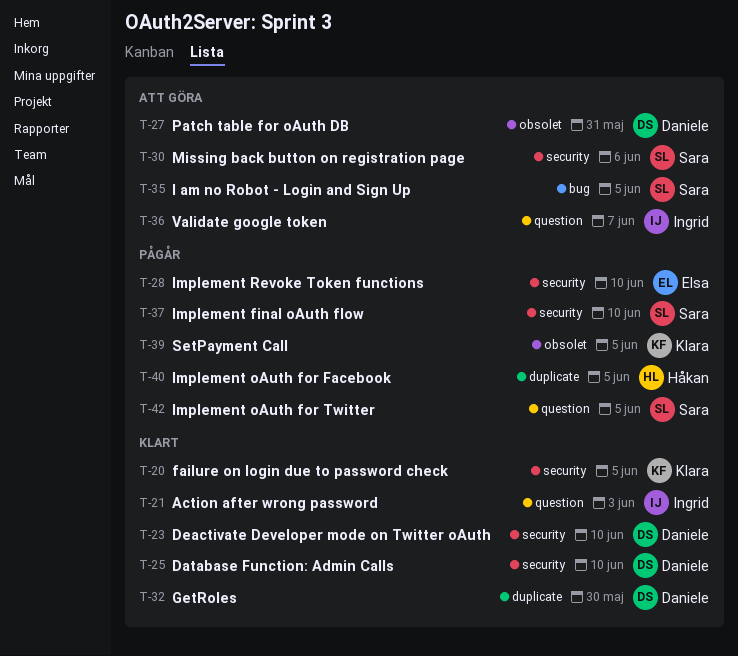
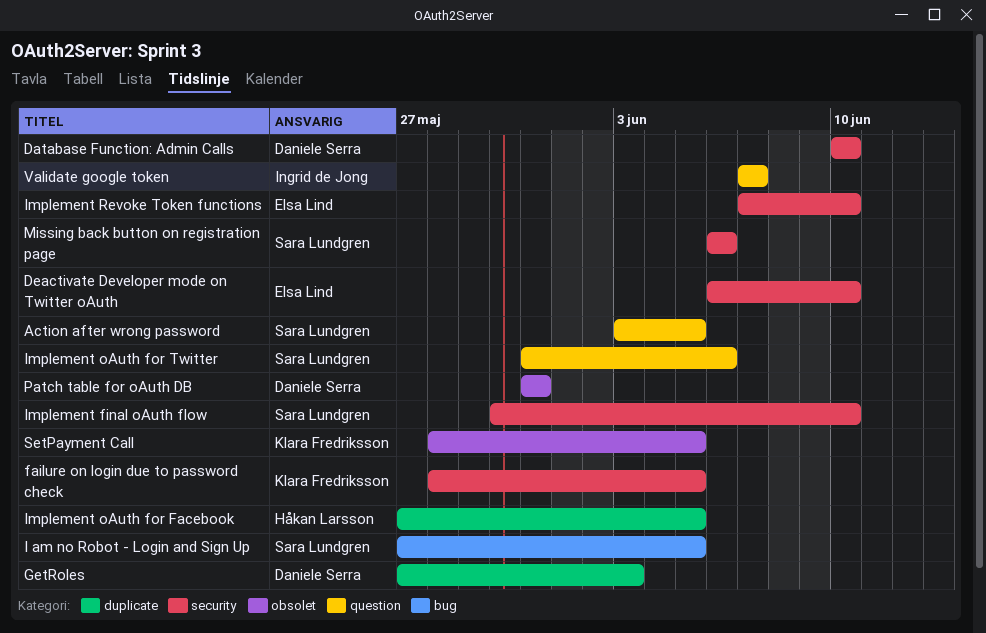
Action after wrong password, owner: Ingrid de Jong -> Sara Lundgren
Action after wrong password, due: Jun 3 -> Jun 5
Deactivate Developer mode on Twitter oAuth, owner: Daniele Serra -> Elsa Lind
GetRoles, due: May 30 -> Jun 3
Implement oAuth for Twitter, due: Jun 5 -> Jun 6

